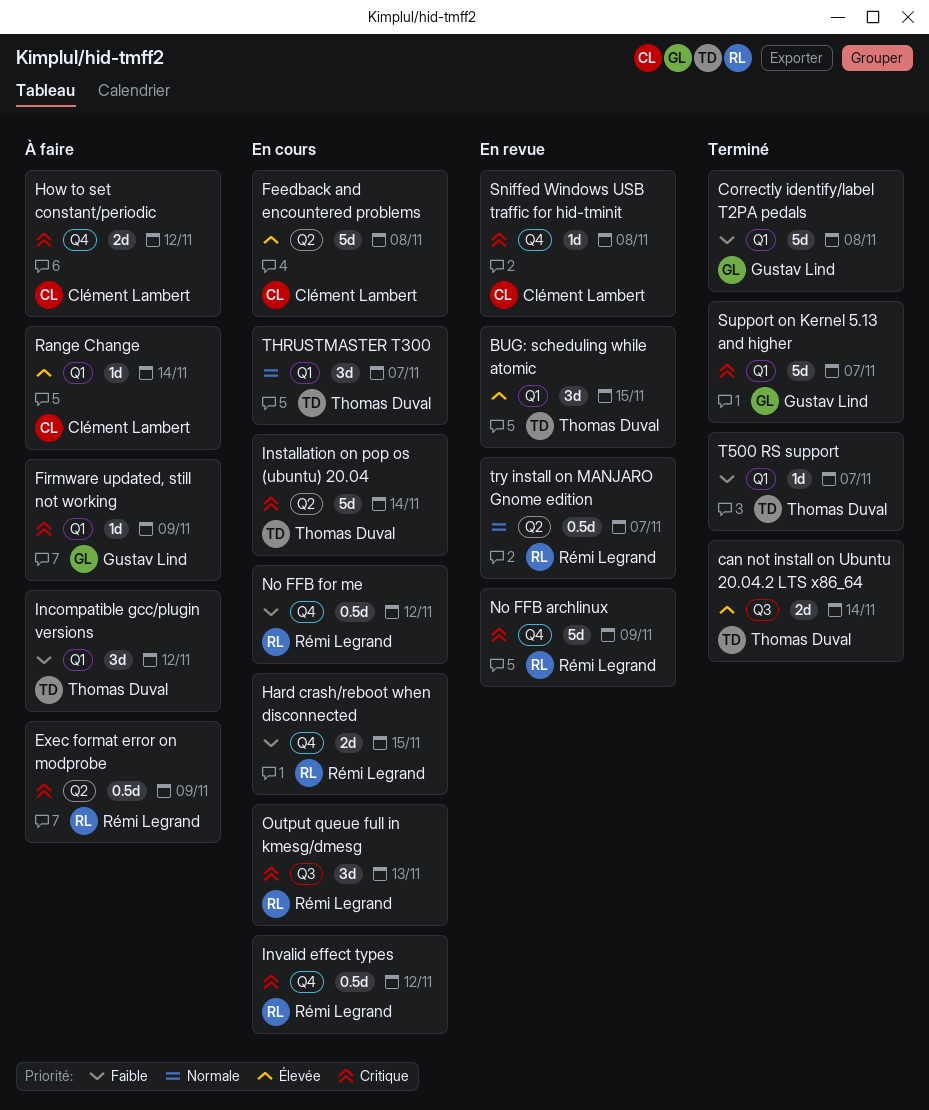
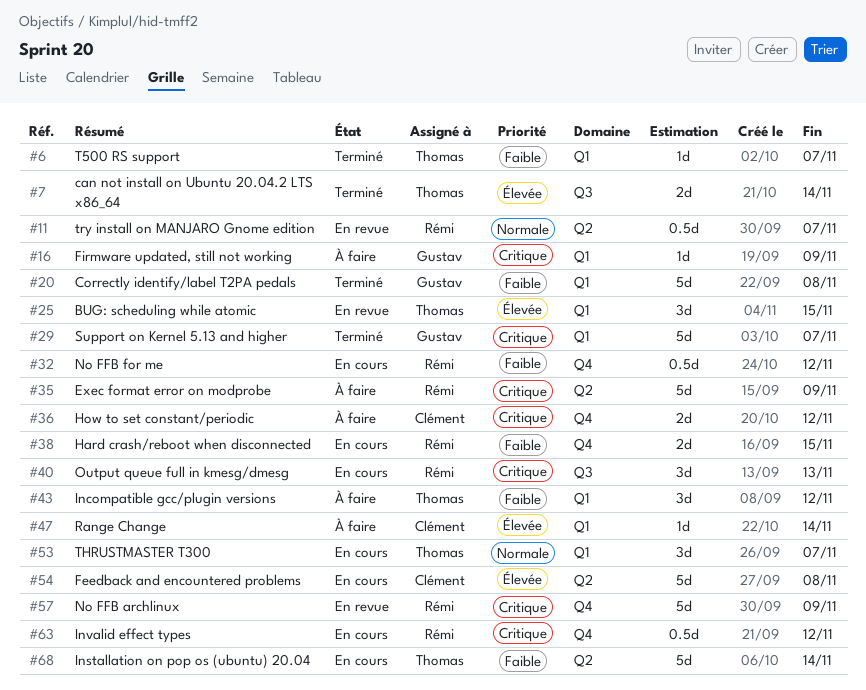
Exec format error on modprobe, estimate: 0.5d -> 5d
Installation on pop os (ubuntu) 20.04, priority: Critique -> Faible
Sniffed Windows USB traffic for hid-tminit: present -> none

